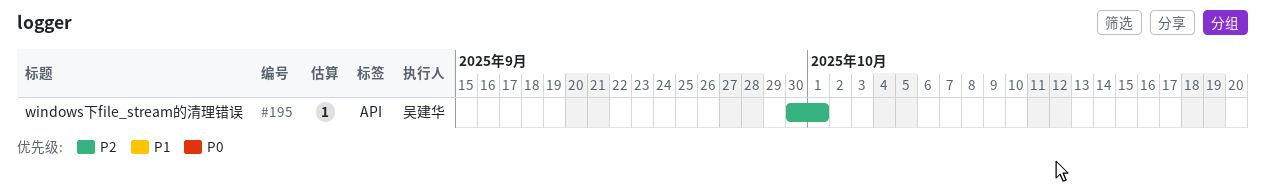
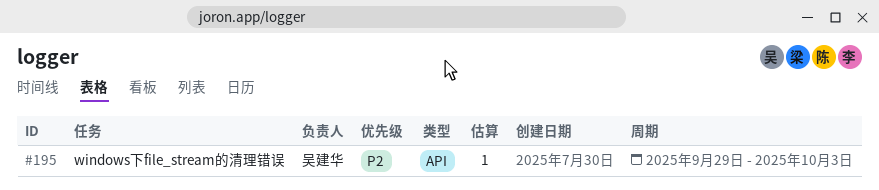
#195, start: Sep 30 -> Sep 29
#195, due: Oct 1 -> Oct 3

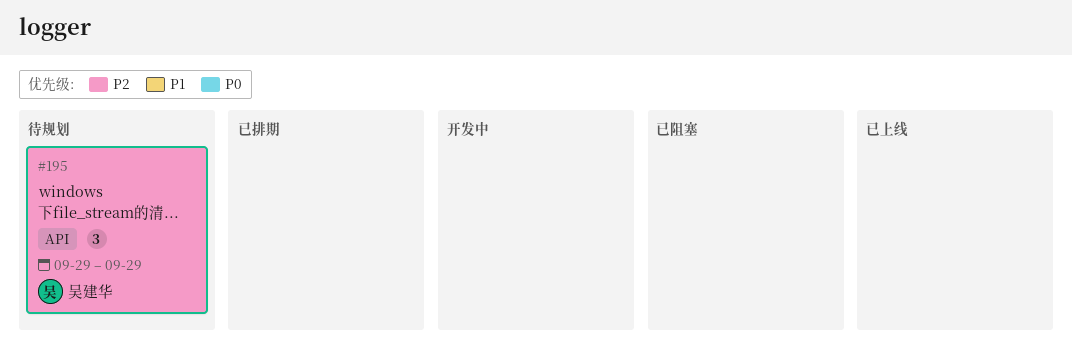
#195, estimate: 1 -> 3
#195, due: Oct 3 -> Sep 29

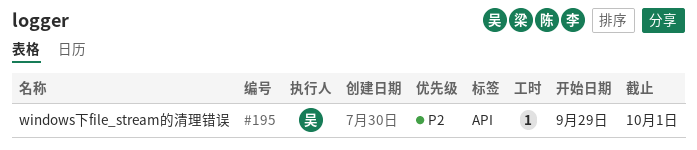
#195, estimate: 3 -> 1
#195, due: Sep 29 -> Oct 1

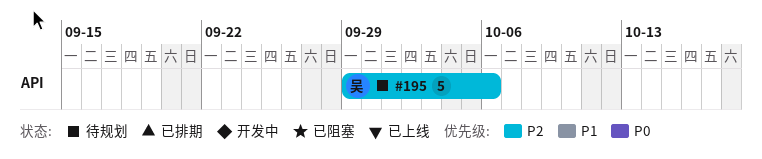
#195, estimate: 1 -> 5
#195, due: Oct 1 -> Oct 6

